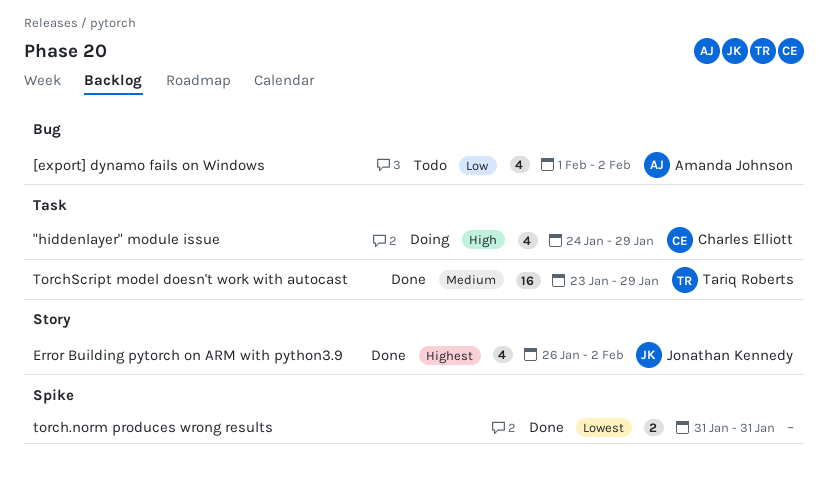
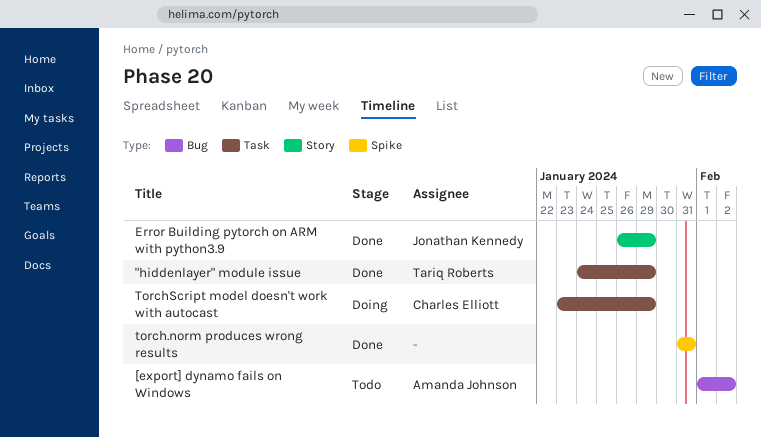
"hiddenlayer" module issue, status: Doing -> Done
"hiddenlayer" module issue, owner: Charles Elliott -> Tariq Roberts
Error Building pytorch on ARM with python3.9, due: Feb 2 -> Jan 29
TorchScript model doesn't work with autocast, status: Done -> Doing
TorchScript model doesn't work with autocast, owner: Tariq Roberts -> Charles Elliott

